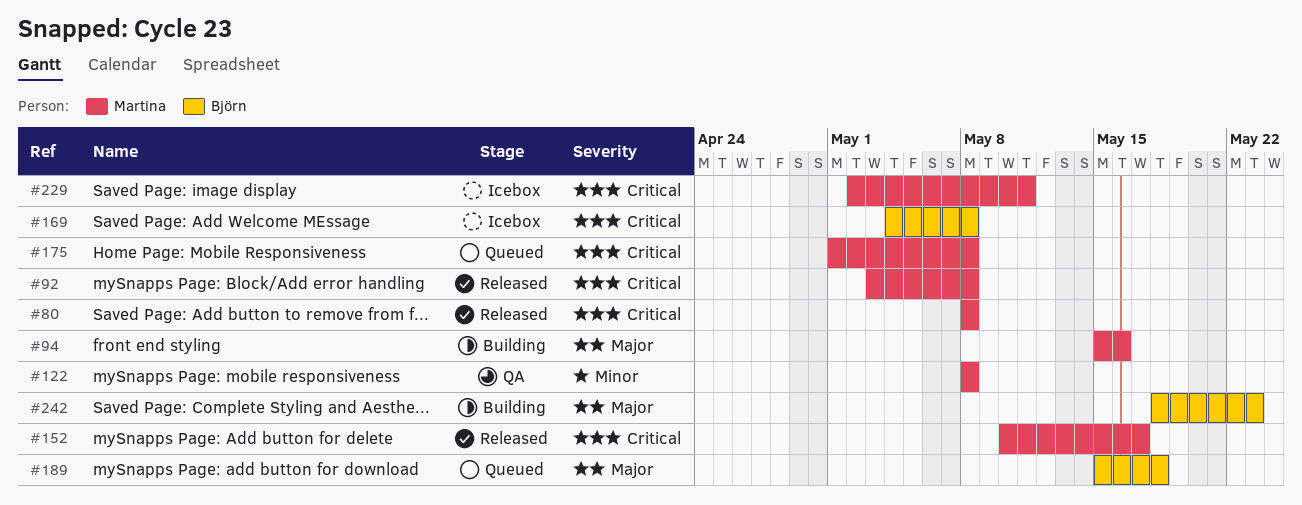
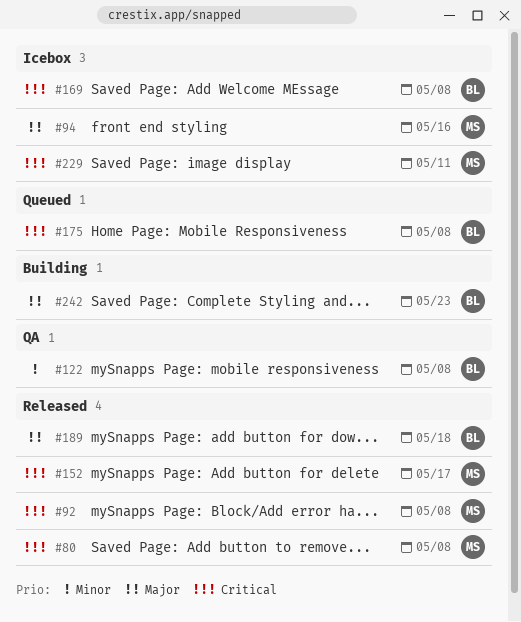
#94, status: Building -> Icebox
#122, owner: Martina -> Björn
#175, owner: Martina -> Björn
#189, status: Queued -> Released

